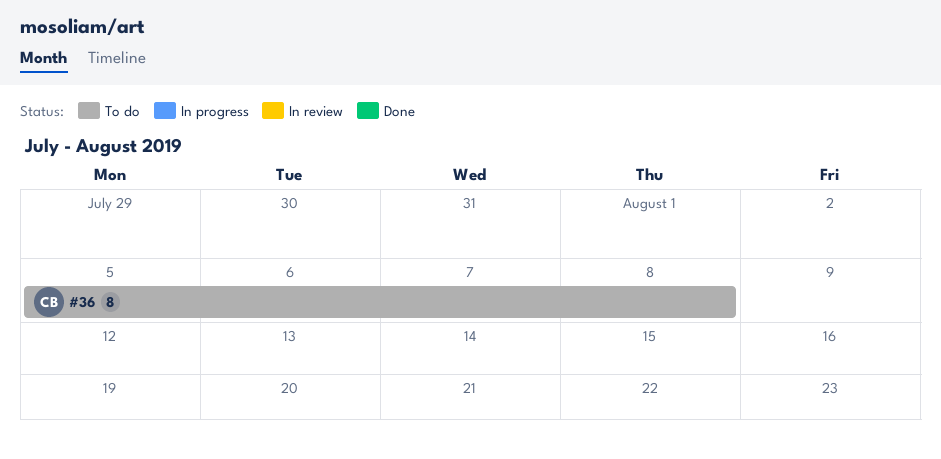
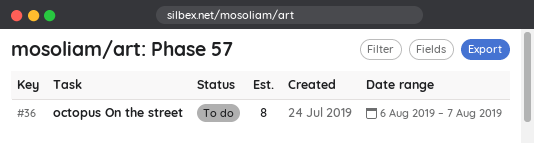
#36, start: Aug 5 -> Aug 6
#36, due: Aug 8 -> Aug 7

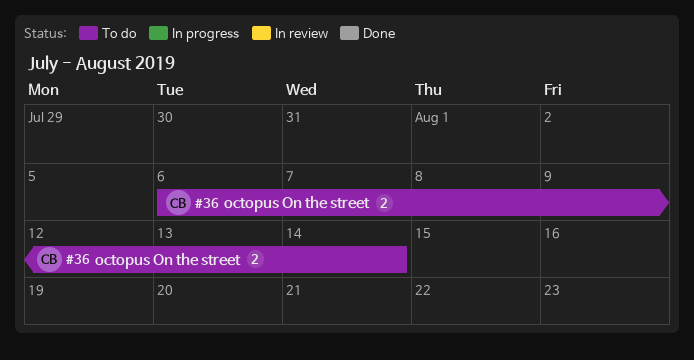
#36, estimate: 8 -> 2
#36, due: Aug 7 -> Aug 14

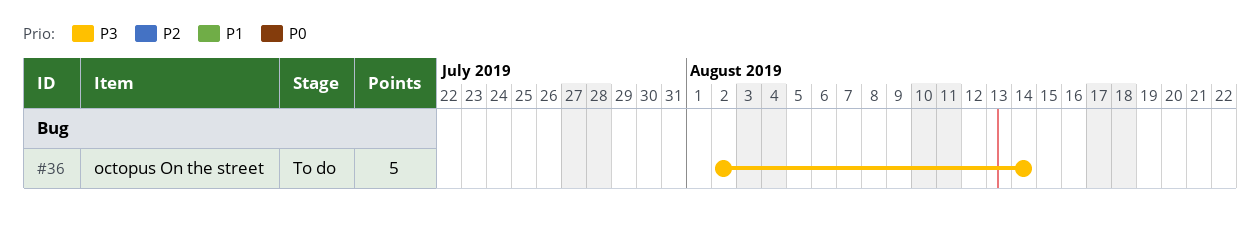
#36, estimate: 2 -> 5
#36, start: Aug 6 -> Aug 2

